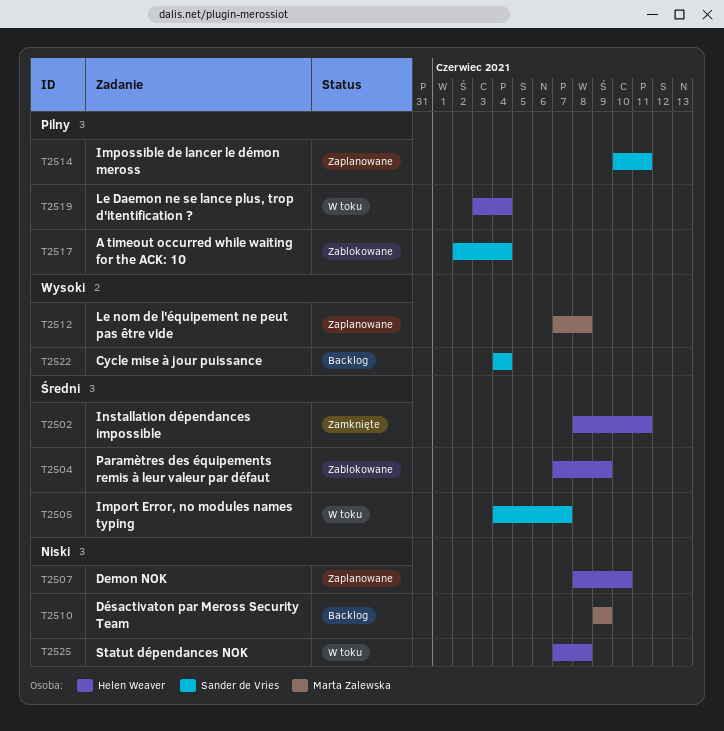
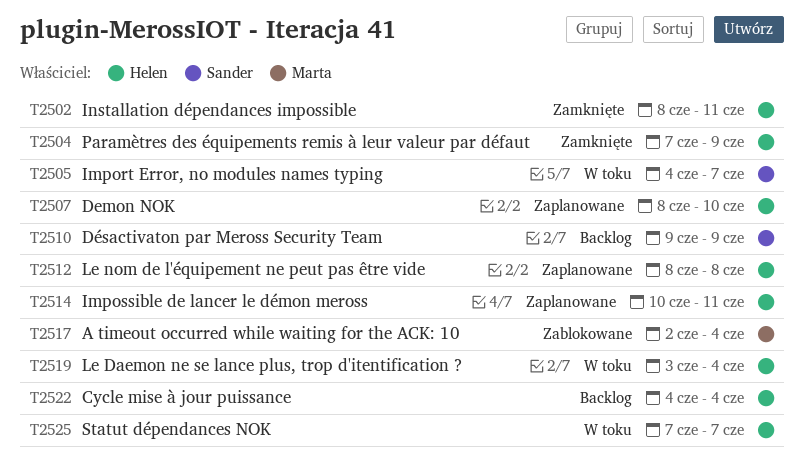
T2504, status: Zablokowane -> Zamknięte
T2510, owner: Marta Zalewska -> Sander de Vries
T2512, owner: Marta Zalewska -> Helen Weaver
T2512, start: Jun 7 -> Jun 8
T2514, owner: Sander de Vries -> Helen Weaver
T2517, owner: Sander de Vries -> Marta Zalewska
T2522, owner: Sander de Vries -> Helen Weaver
T2525, due: Jun 8 -> Jun 7

